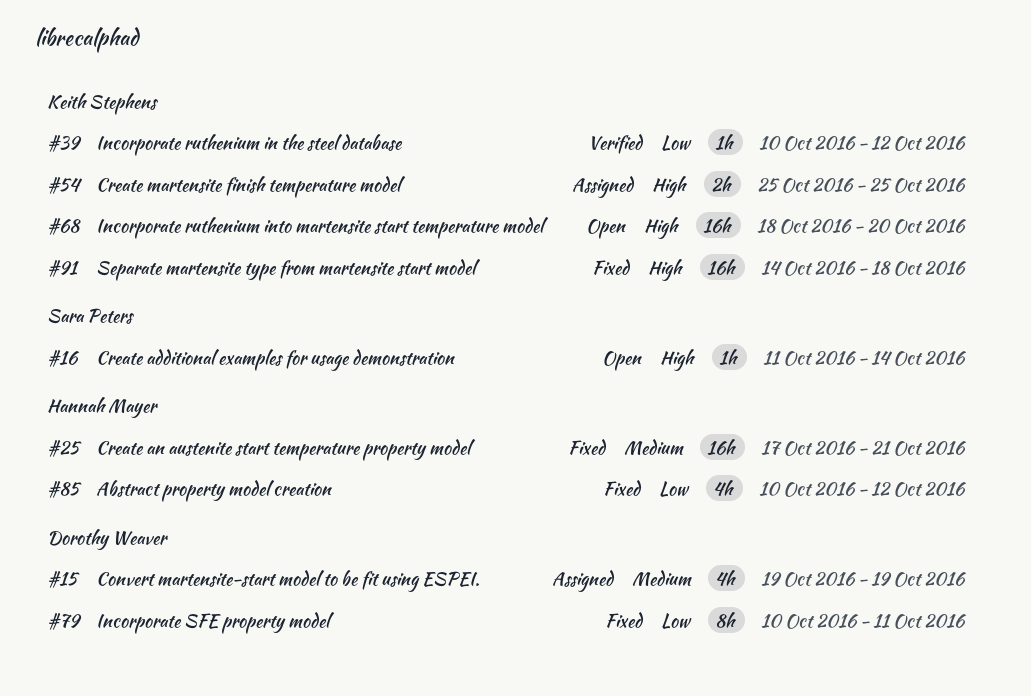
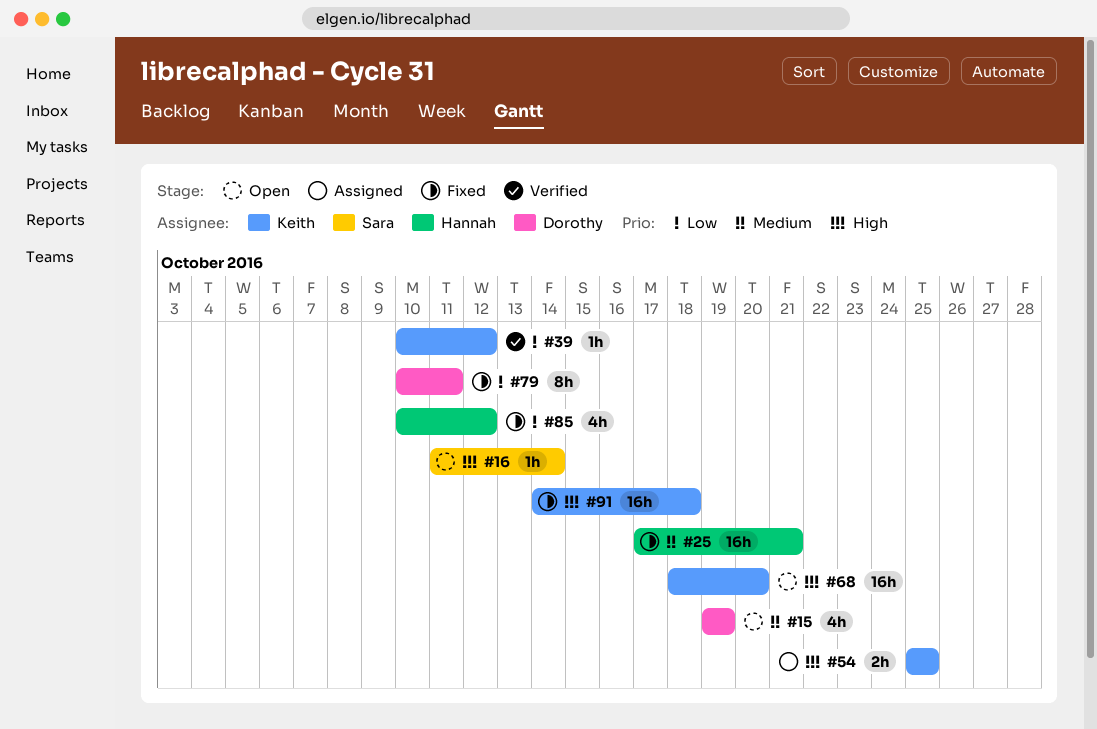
#15, status: Assigned -> Open

